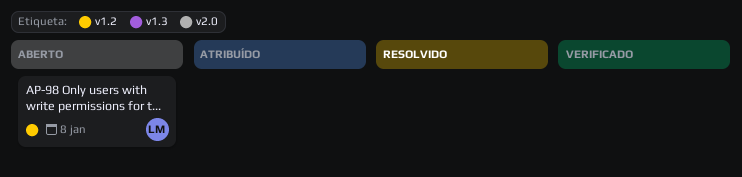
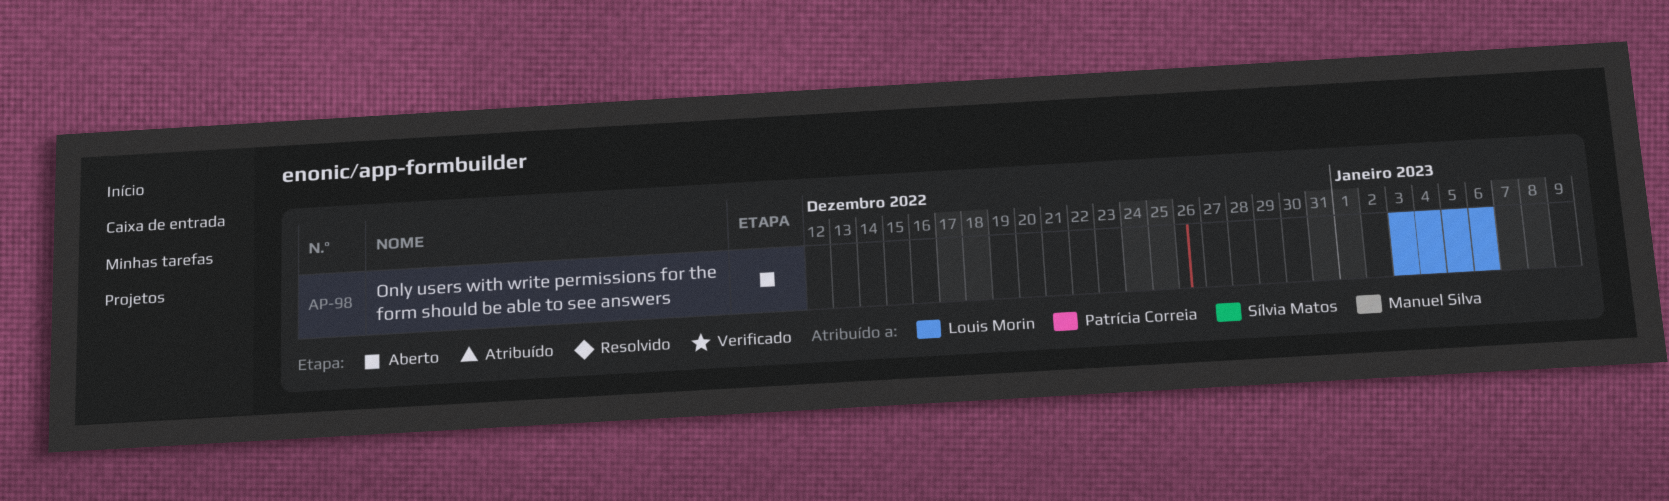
AP-98, due: Jan 8 -> Jan 6

